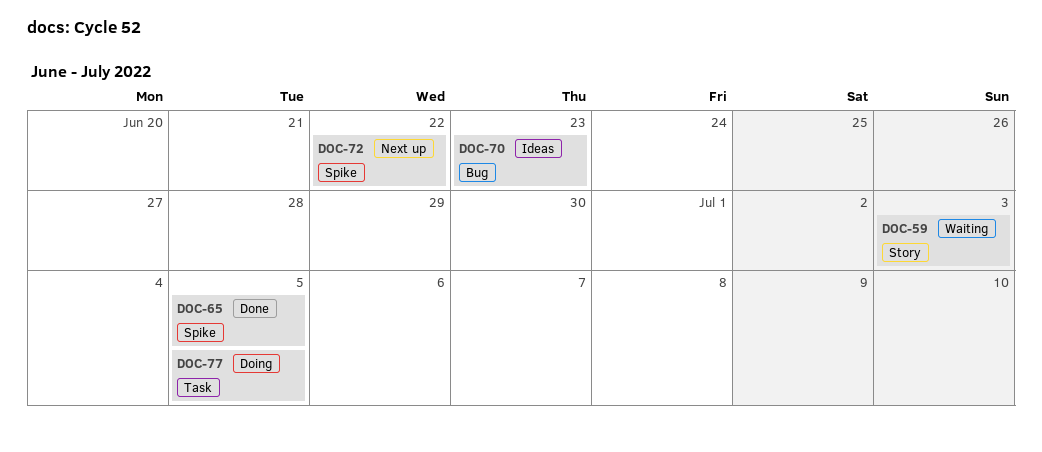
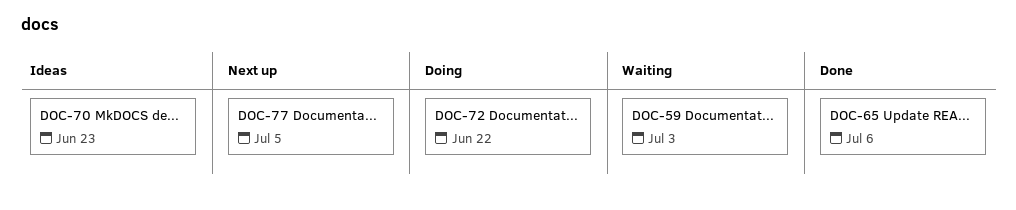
DOC-65, due: Jul 5 -> Jul 6
DOC-72, status: Next up -> Doing
DOC-77, status: Doing -> Next up

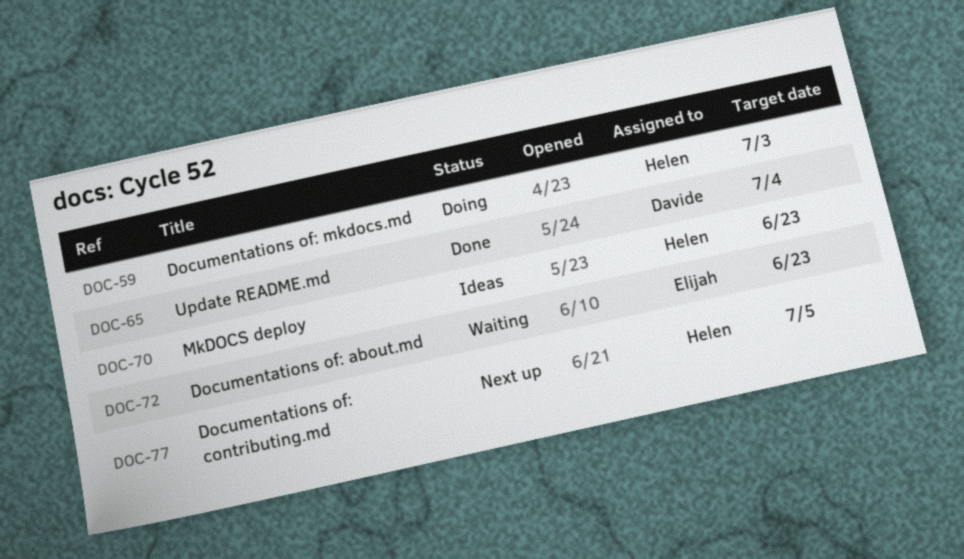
DOC-59, status: Waiting -> Doing
DOC-65, due: Jul 6 -> Jul 4
DOC-72, status: Doing -> Waiting
DOC-72, due: Jun 22 -> Jun 23

